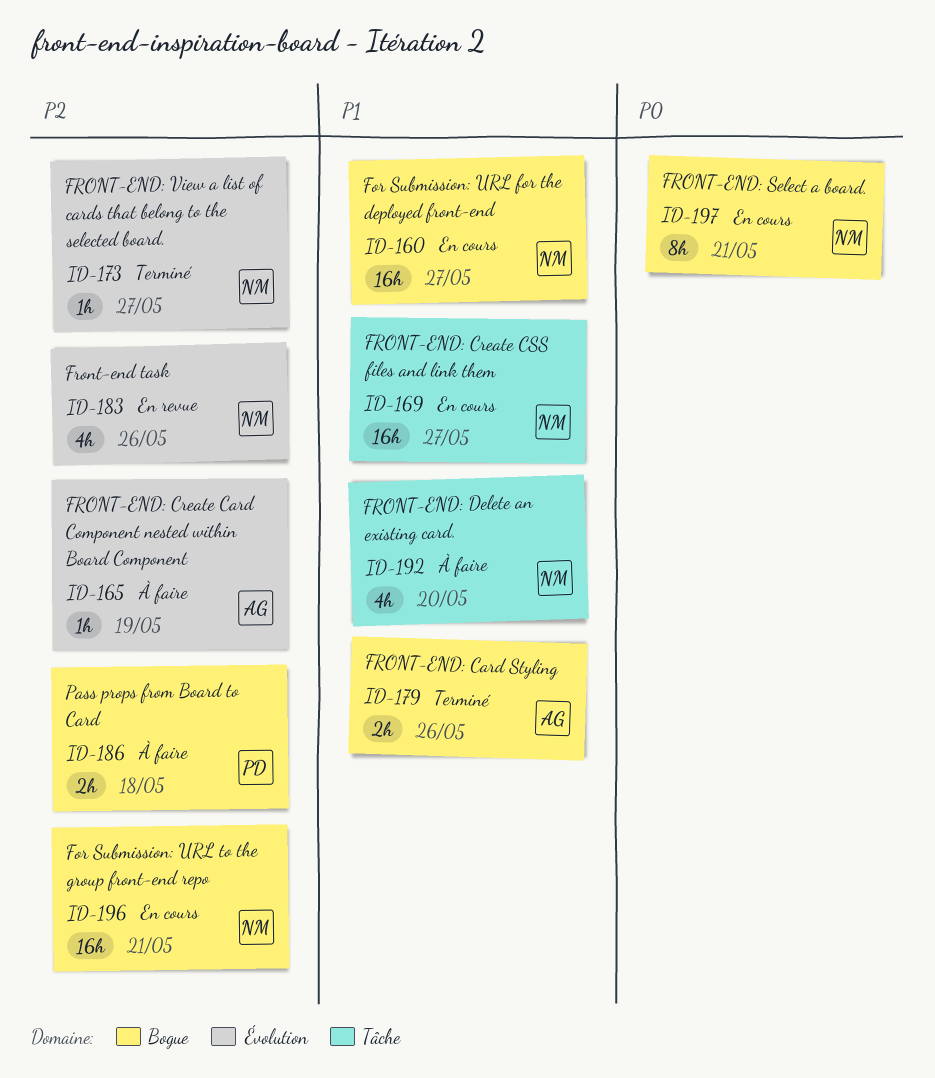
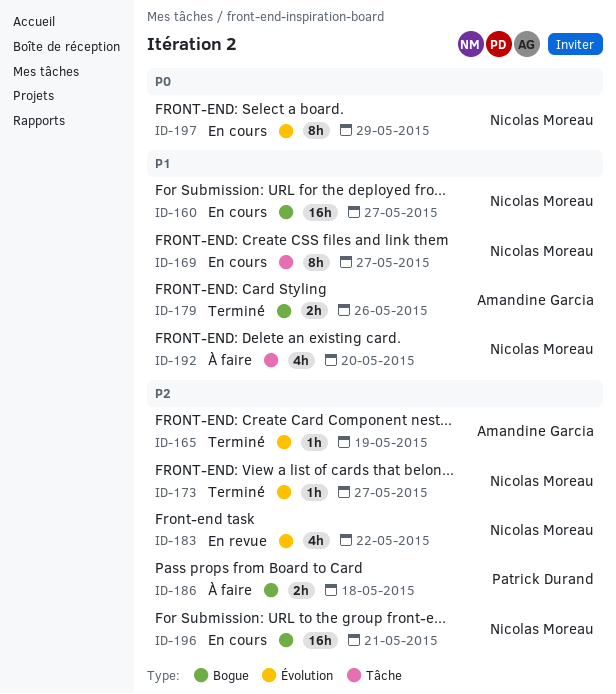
ID-165, status: À faire -> Terminé
ID-169, estimate: 16h -> 8h
ID-183, due: May 26 -> May 22
ID-197, label: Bogue -> Évolution
ID-197, due: May 21 -> May 29

